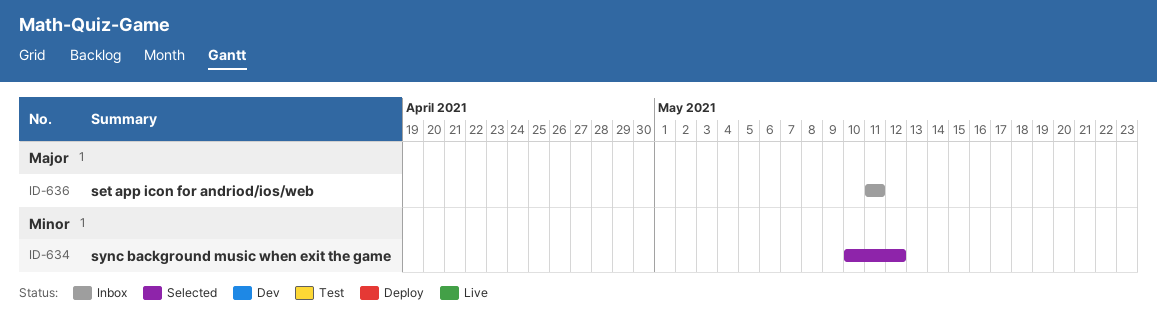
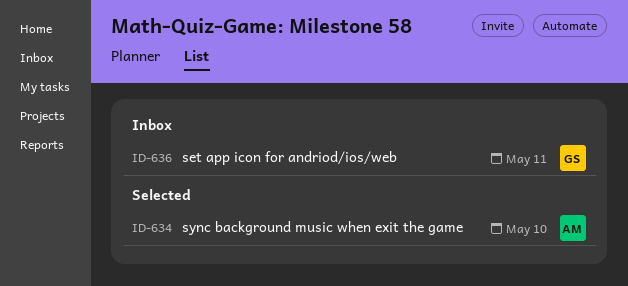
ID-634, due: May 12 -> May 10

